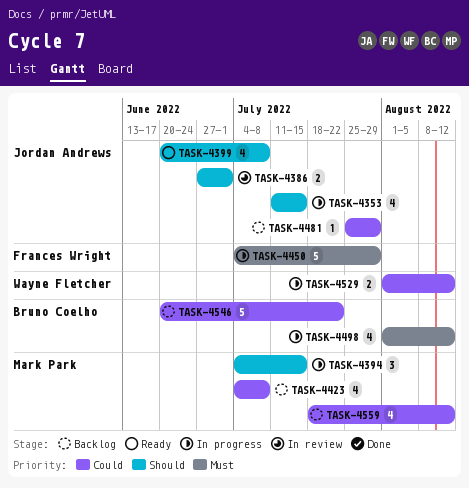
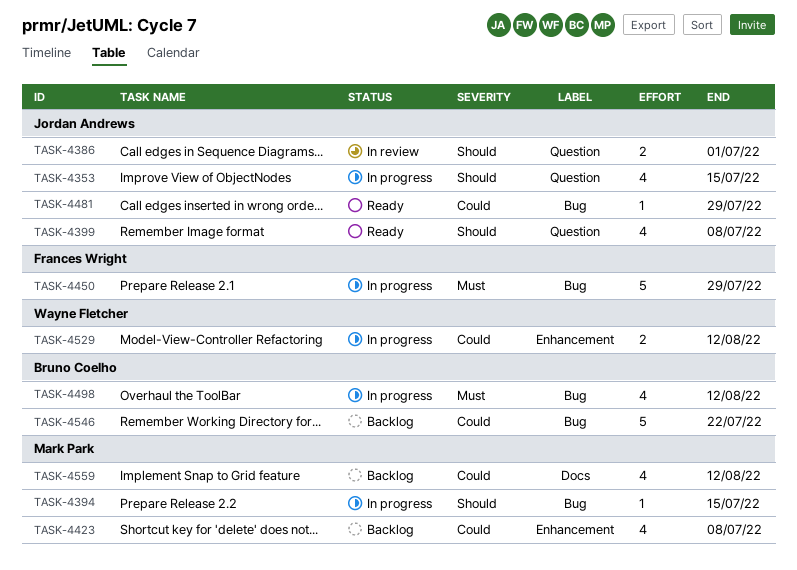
TASK-4394, estimate: 3 -> 1
TASK-4481, status: Backlog -> Ready

